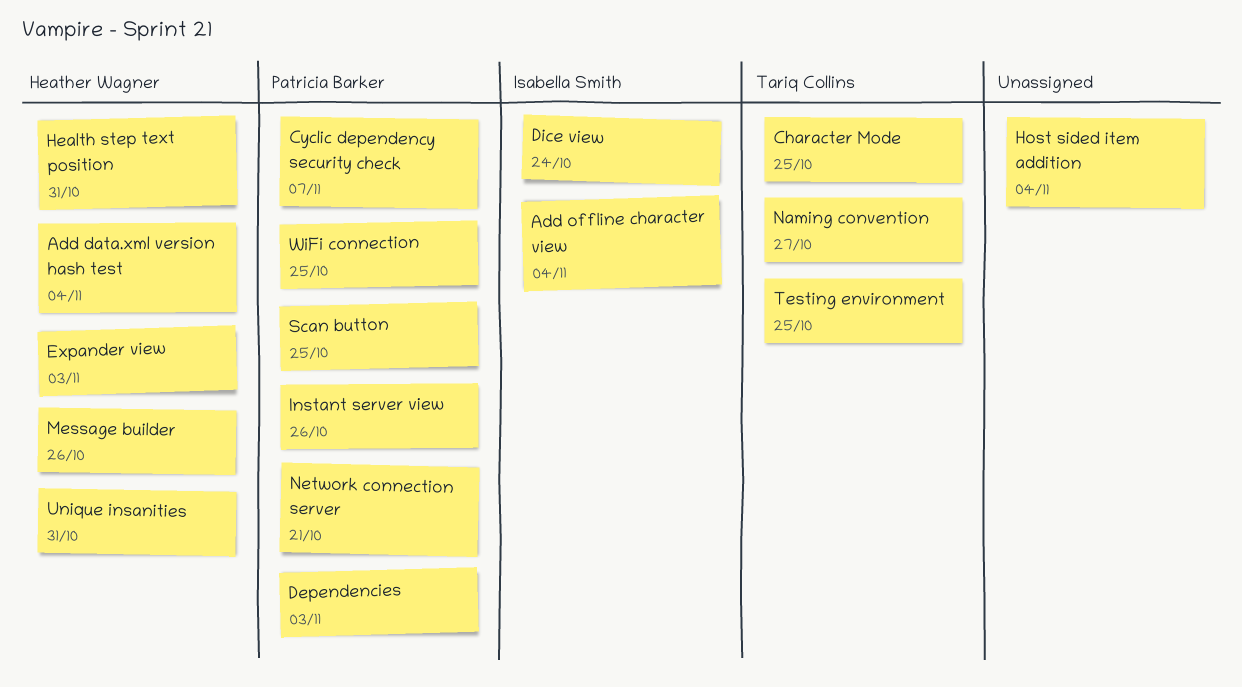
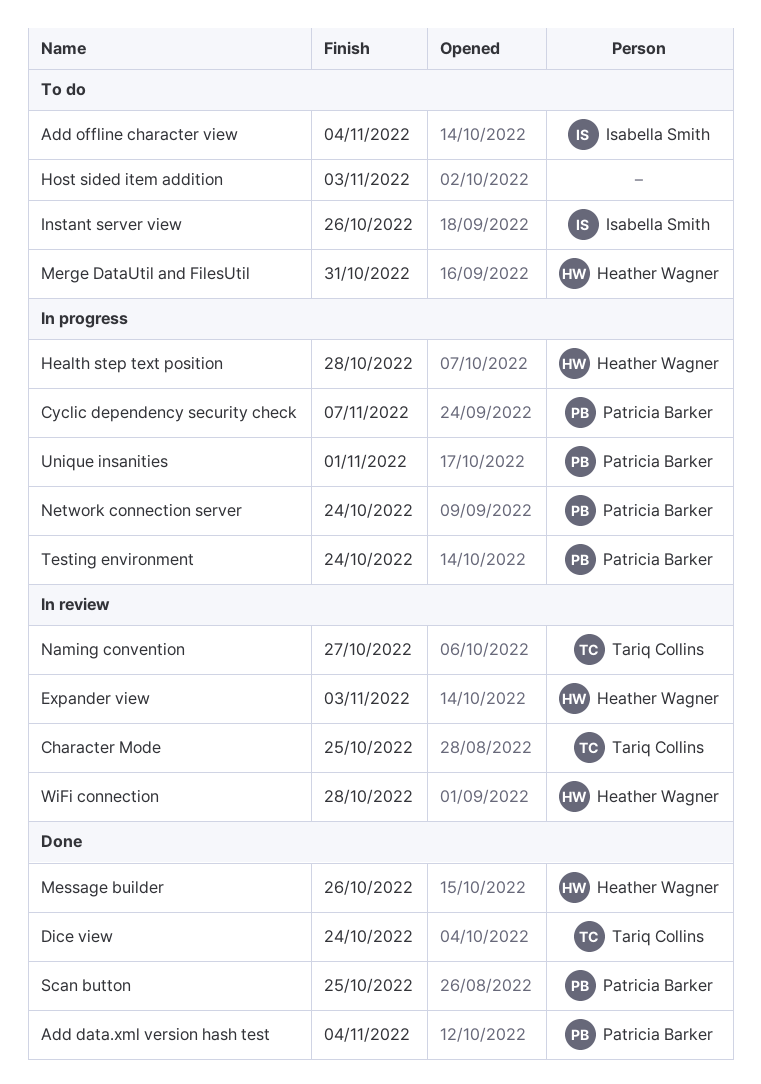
Add data.xml version hash test, owner: Heather Wagner -> Patricia Barker
Dependencies: present -> none
Dice view, owner: Isabella Smith -> Tariq Collins
Health step text position, due: Oct 31 -> Oct 28
Host sided item addition, due: Nov 4 -> Nov 3
Instant server view, owner: Patricia Barker -> Isabella Smith
Merge DataUtil and FilesUtil: none -> present
Network connection server, due: Oct 21 -> Oct 24
Testing environment, owner: Tariq Collins -> Patricia Barker
Testing environment, due: Oct 25 -> Oct 24
Unique insanities, owner: Heather Wagner -> Patricia Barker
Unique insanities, due: Oct 31 -> Nov 1
WiFi connection, owner: Patricia Barker -> Heather Wagner
WiFi connection, due: Oct 25 -> Oct 28

